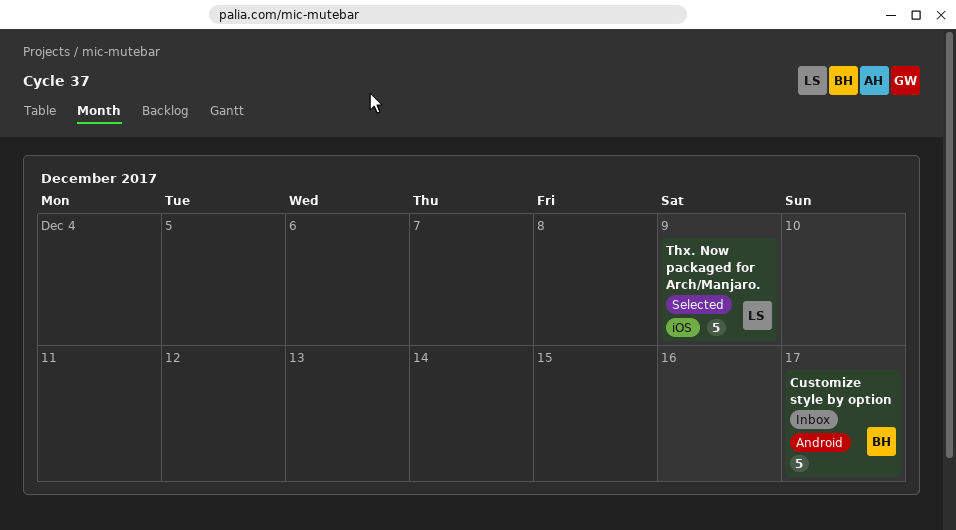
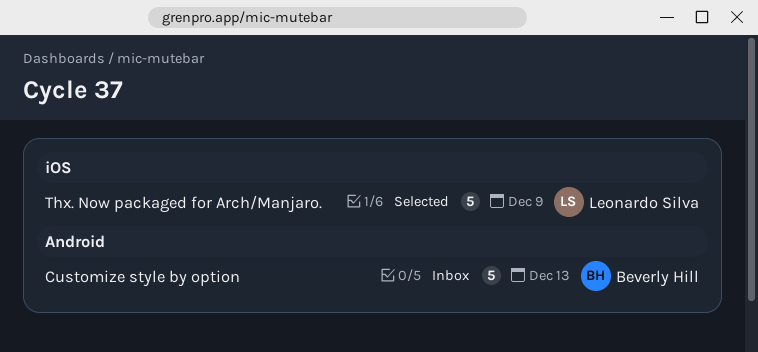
Customize style by option, due: Dec 17 -> Dec 13

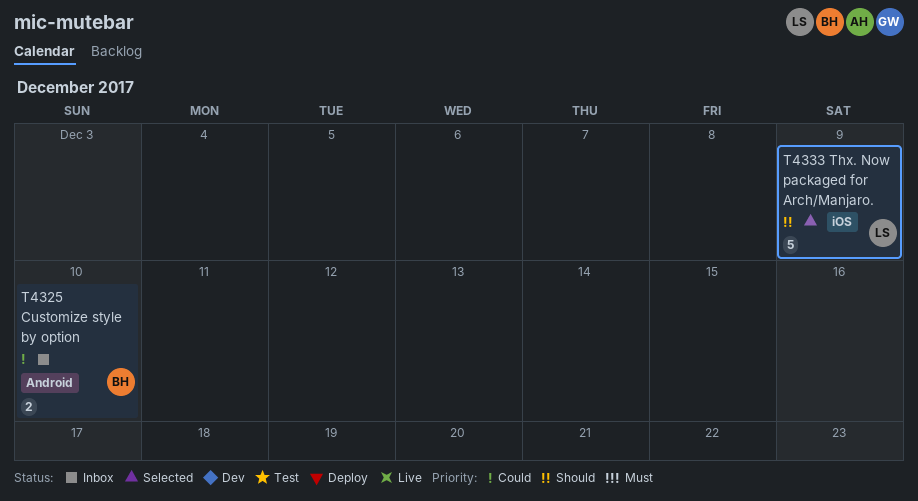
Customize style by option, estimate: 5 -> 2
Customize style by option, due: Dec 13 -> Dec 10

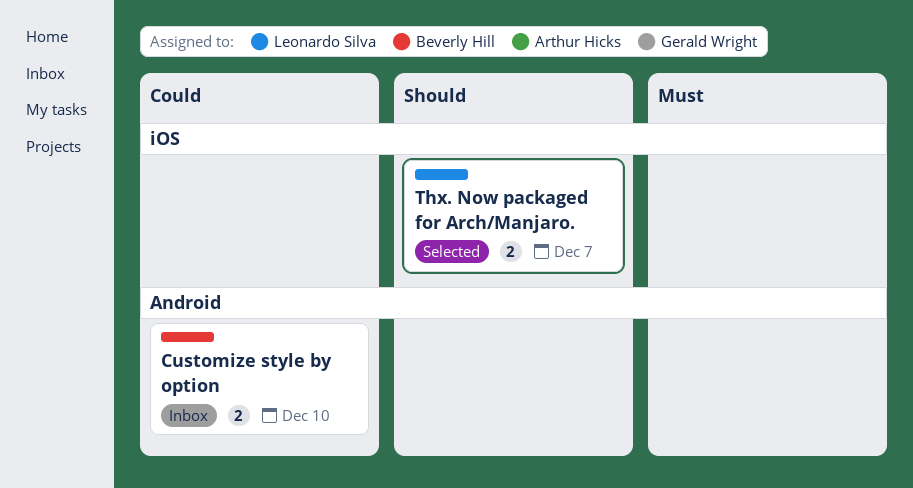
Thx. Now packaged for Arch/Manjaro., estimate: 5 -> 2
Thx. Now packaged for Arch/Manjaro., due: Dec 9 -> Dec 7

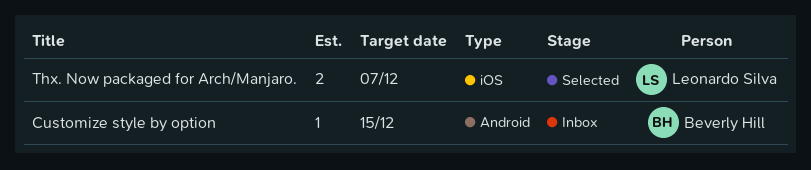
Customize style by option, estimate: 2 -> 1
Customize style by option, due: Dec 10 -> Dec 15

